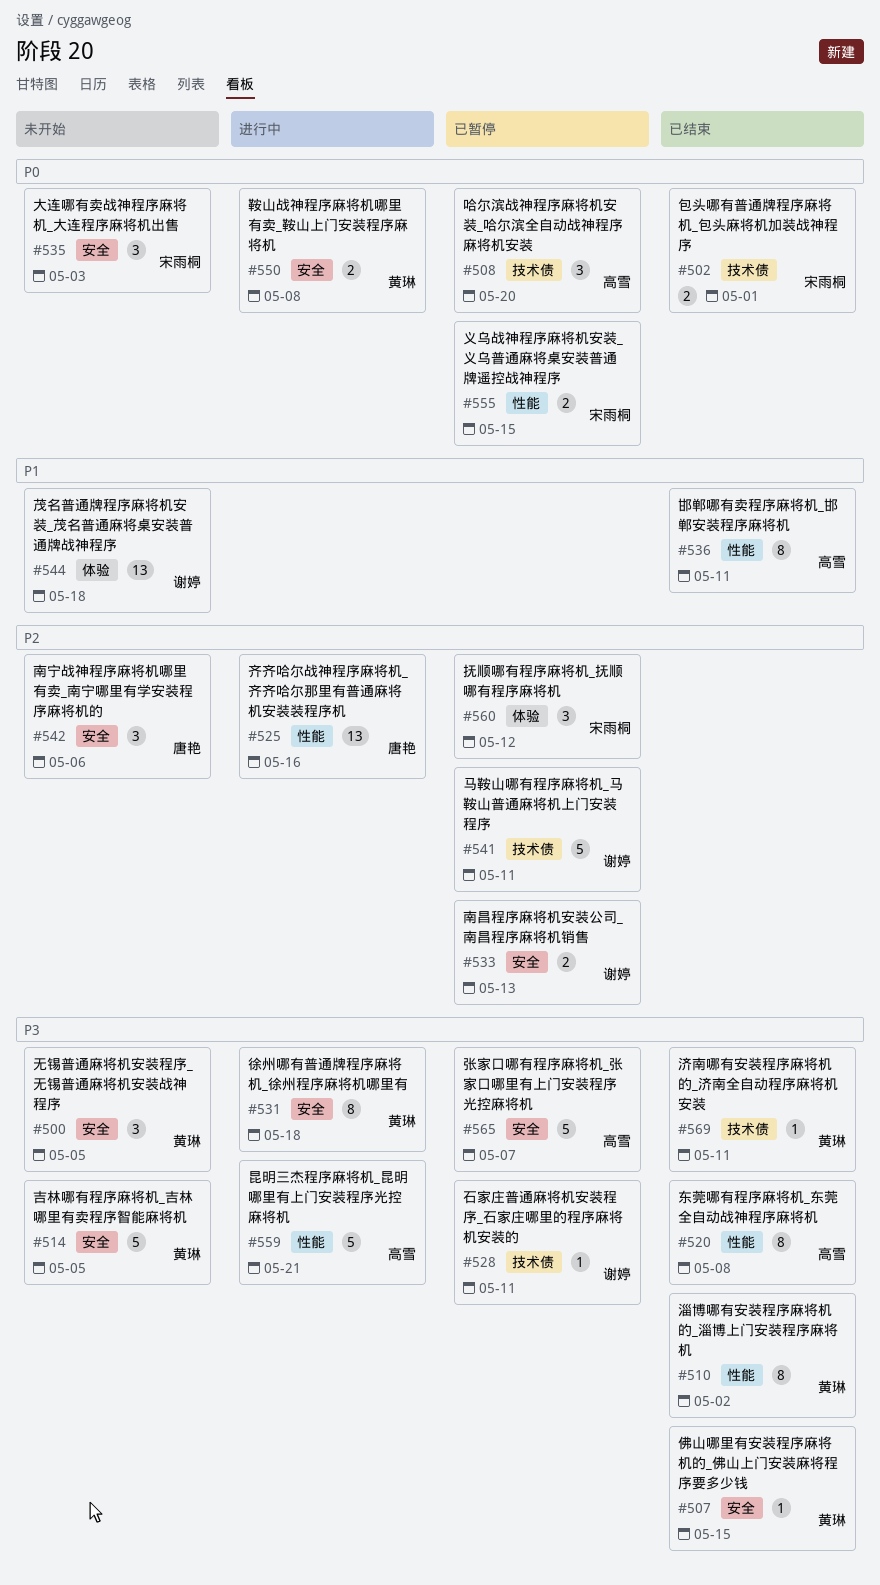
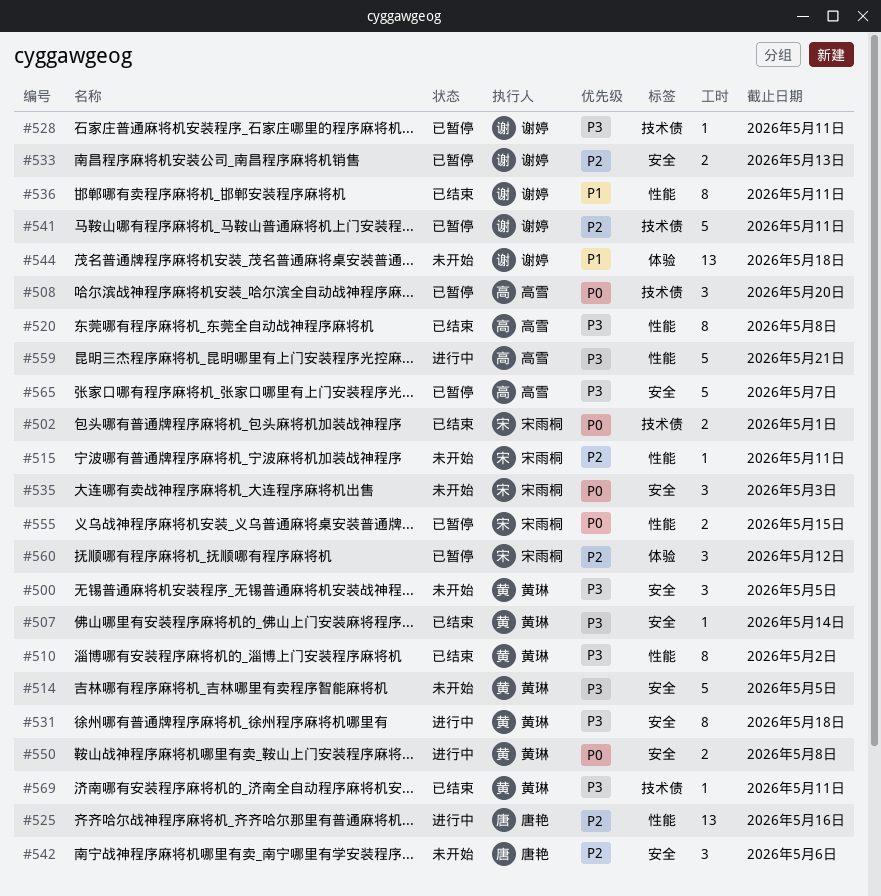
#507, due: May 15 -> May 14
#515: none -> present
#536, owner: 高雪 -> 谢婷

